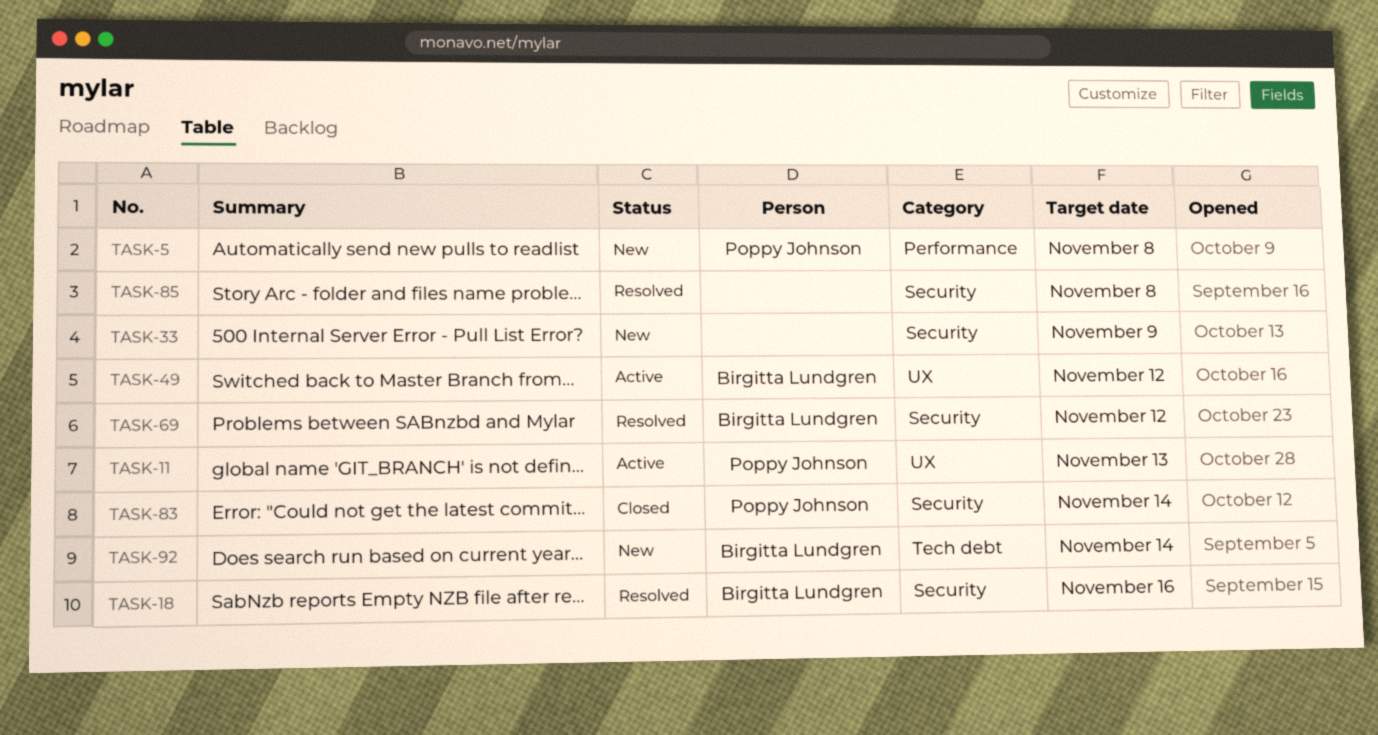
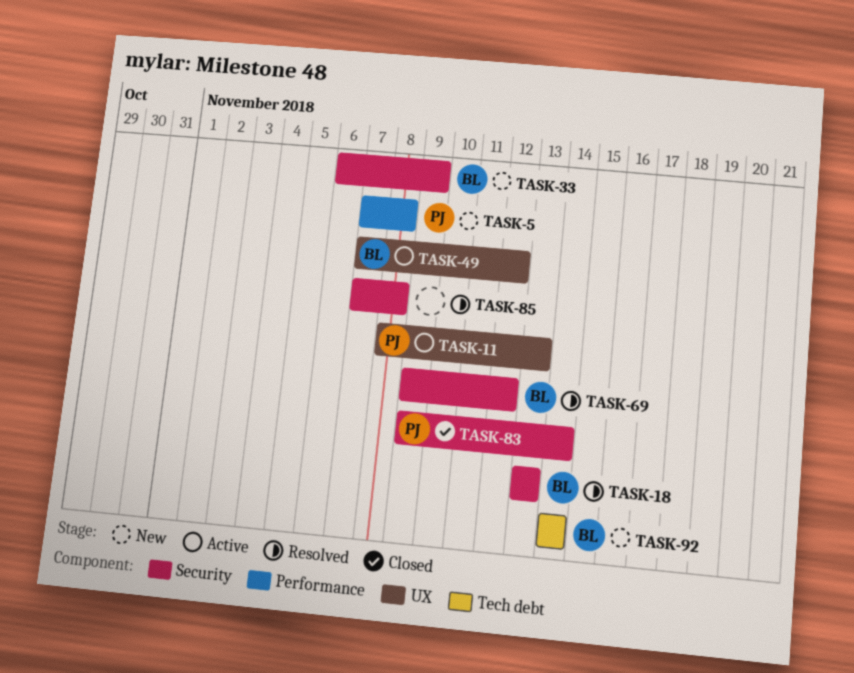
TASK-18, due: Nov 16 -> Nov 13
TASK-33, owner: none -> Birgitta Lundgren

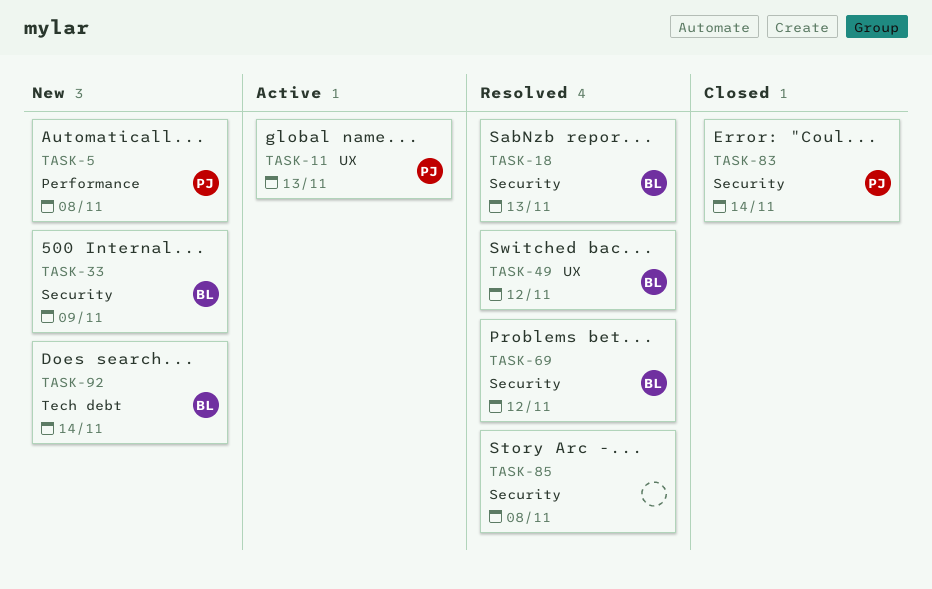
TASK-49, status: Active -> Resolved

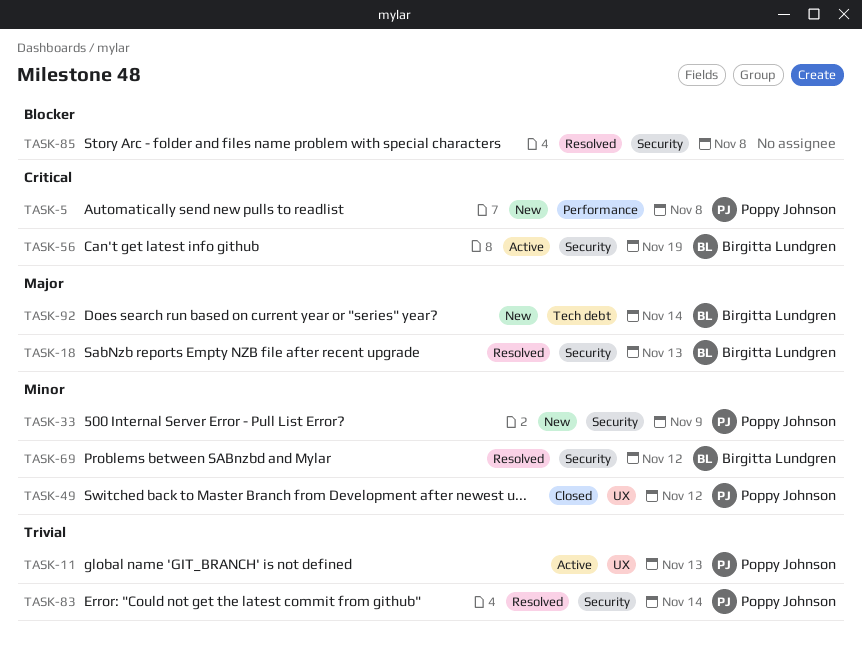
TASK-33, owner: Birgitta Lundgren -> Poppy Johnson
TASK-49, status: Resolved -> Closed
TASK-49, owner: Birgitta Lundgren -> Poppy Johnson
TASK-56: none -> present
TASK-83, status: Closed -> Resolved

